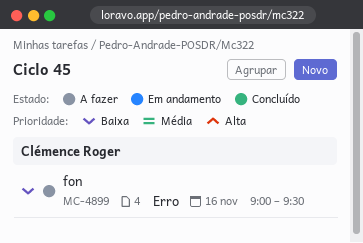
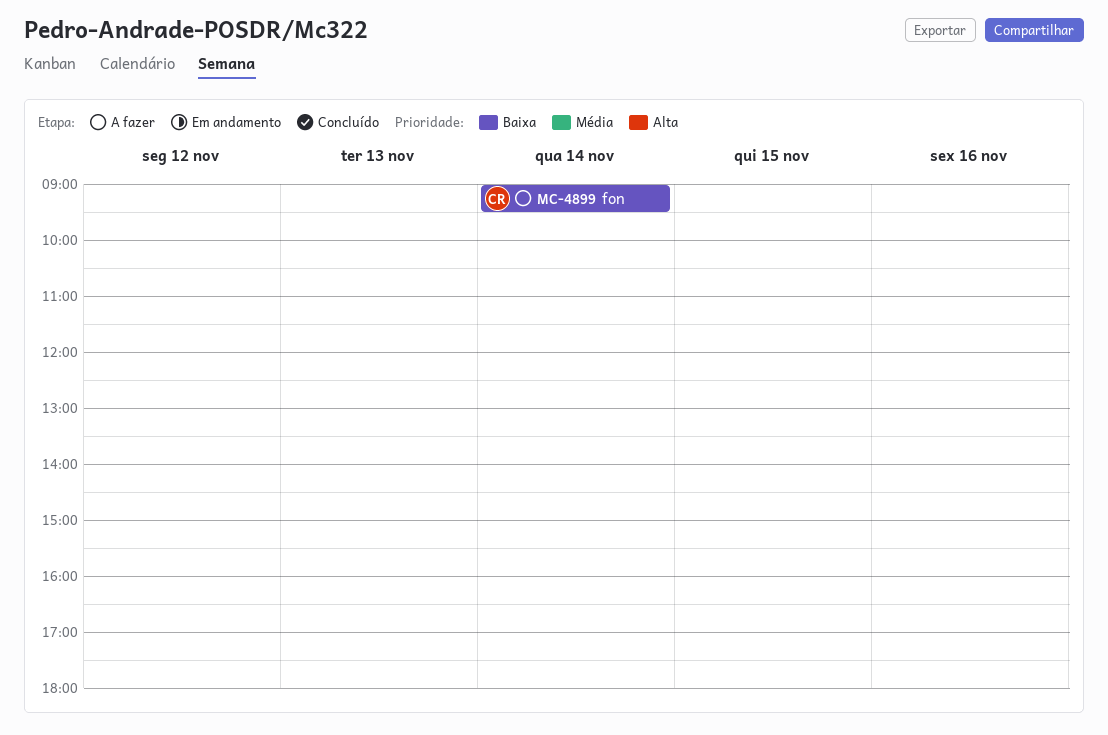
MC-4899, day: Nov 16 -> Nov 14

